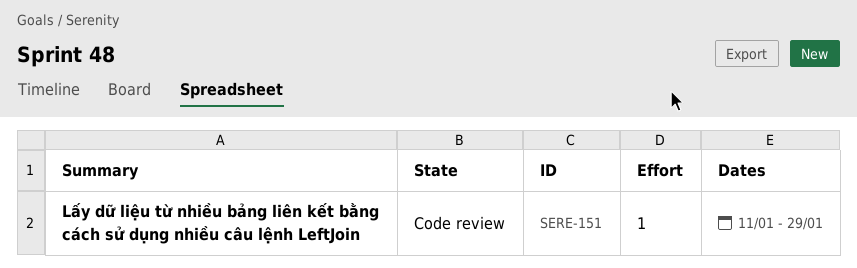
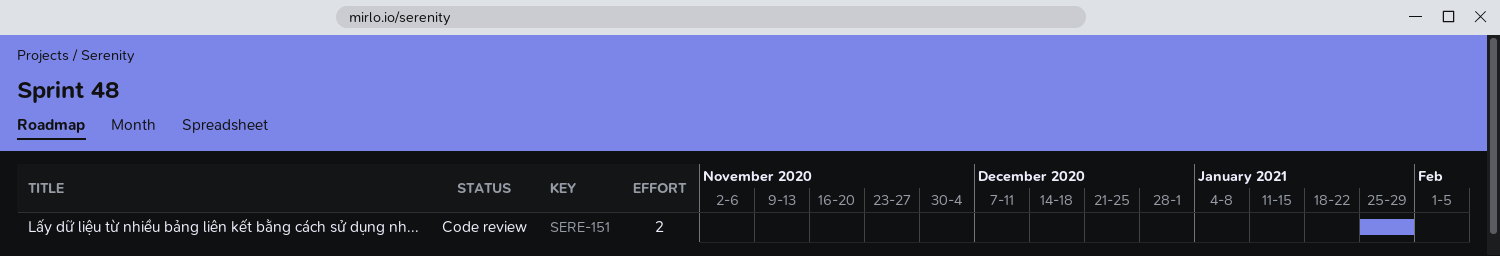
SERE-151, estimate: 1 -> 2
SERE-151, start: Jan 11 -> Jan 25

